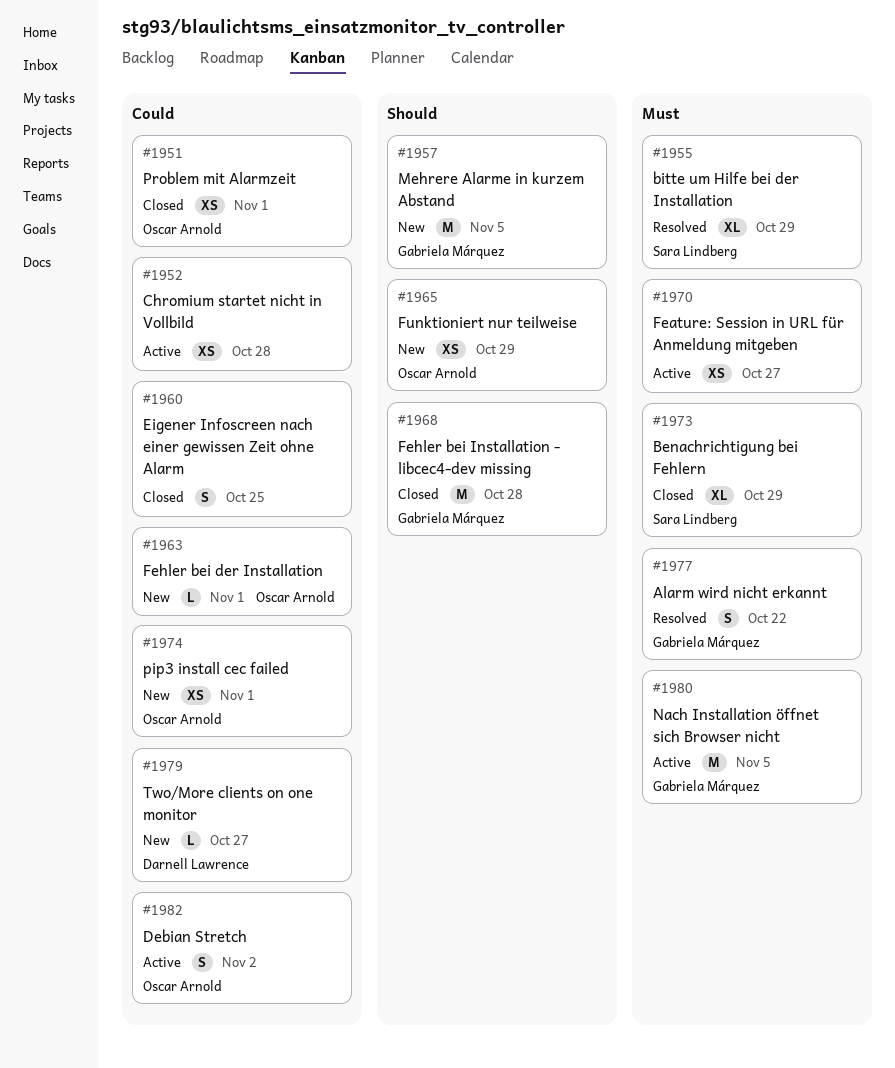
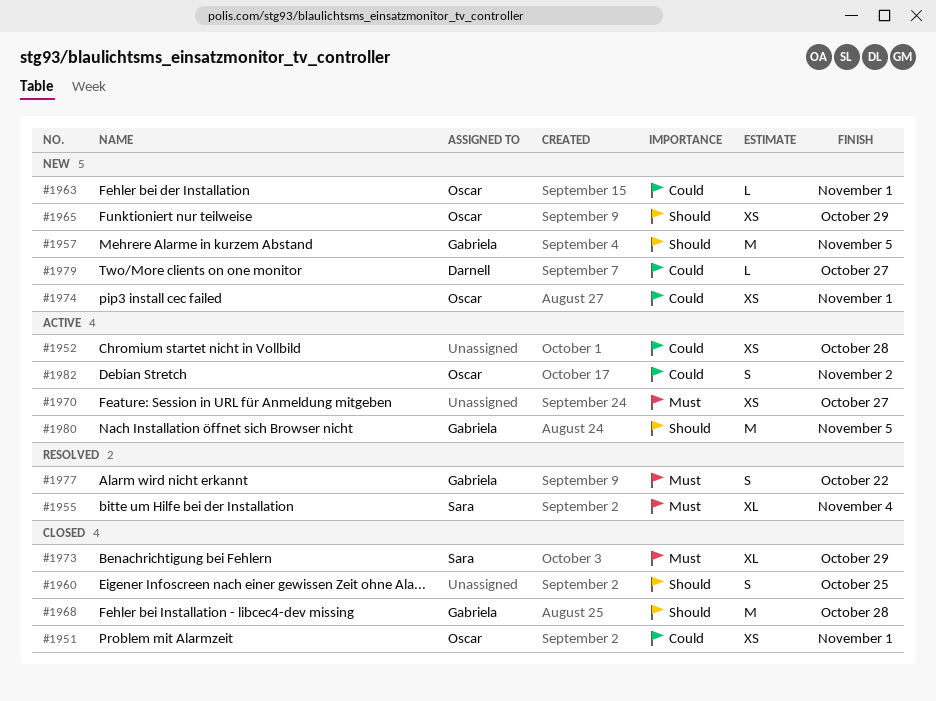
#1955, due: Oct 29 -> Nov 4
#1960, priority: Could -> Should
#1980, priority: Must -> Should

